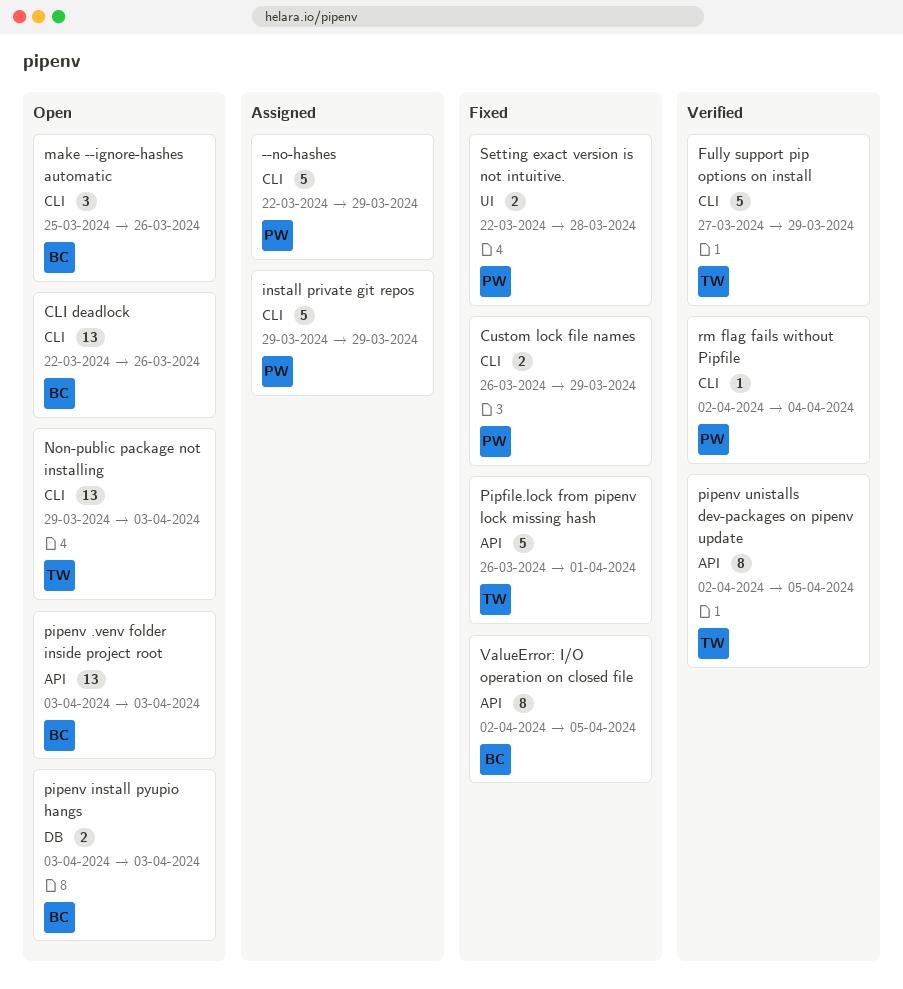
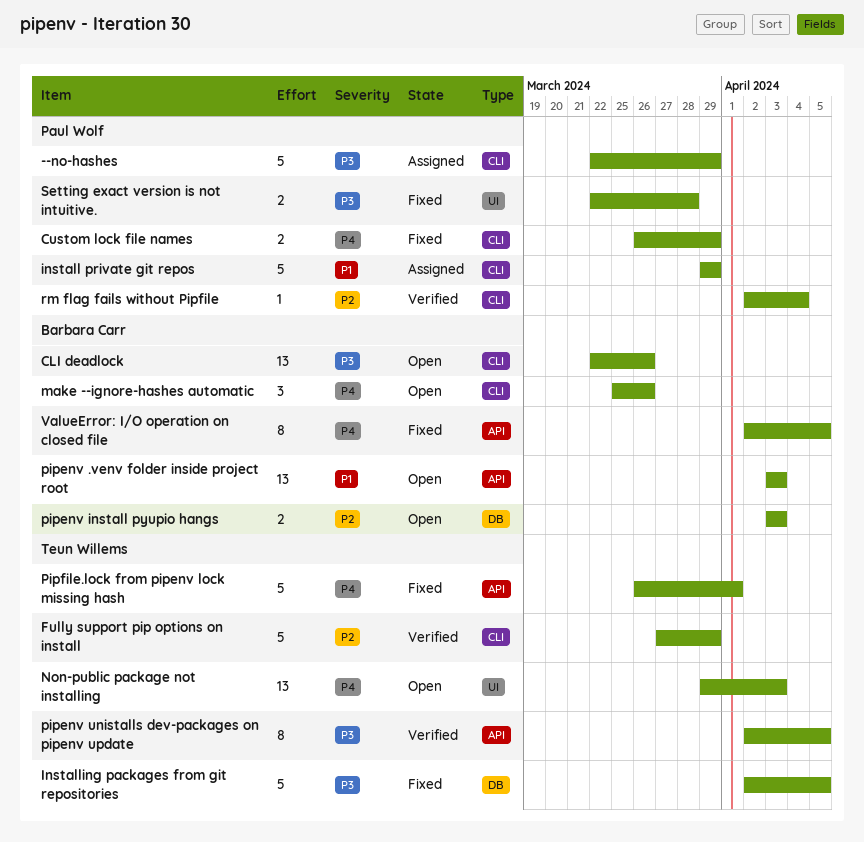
Installing packages from git repositories: none -> present
Non-public package not installing, label: CLI -> UI

